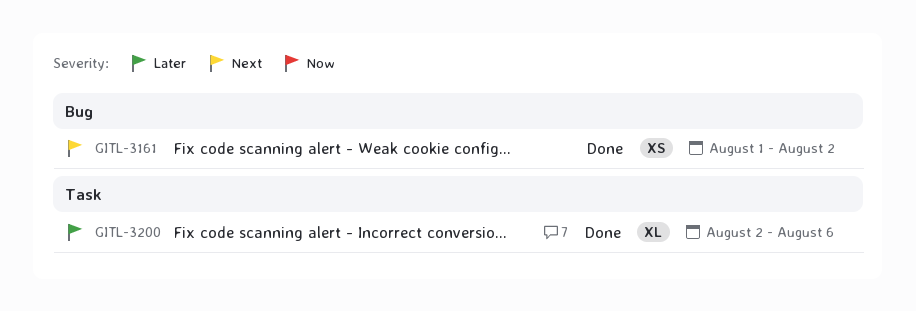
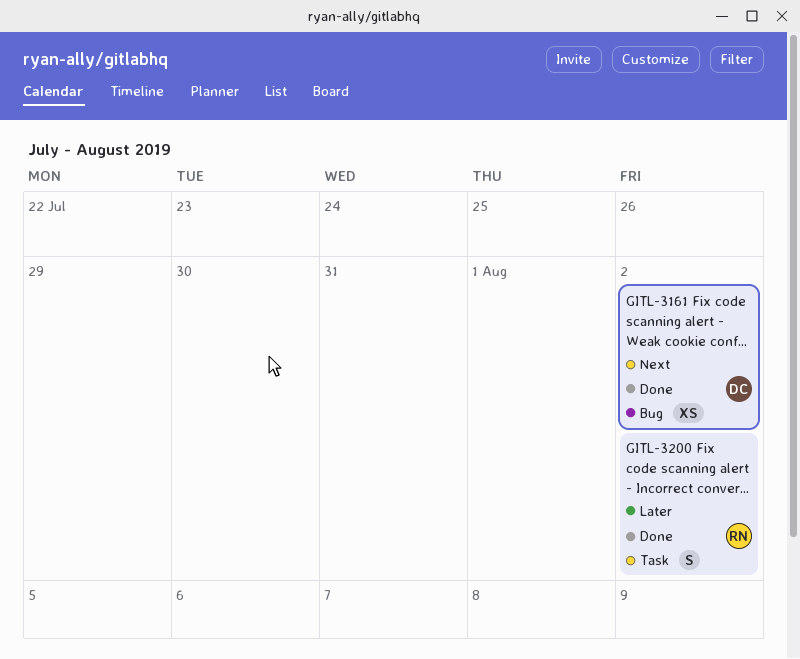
GITL-3200, estimate: XL -> S
GITL-3200, due: Aug 6 -> Aug 2

